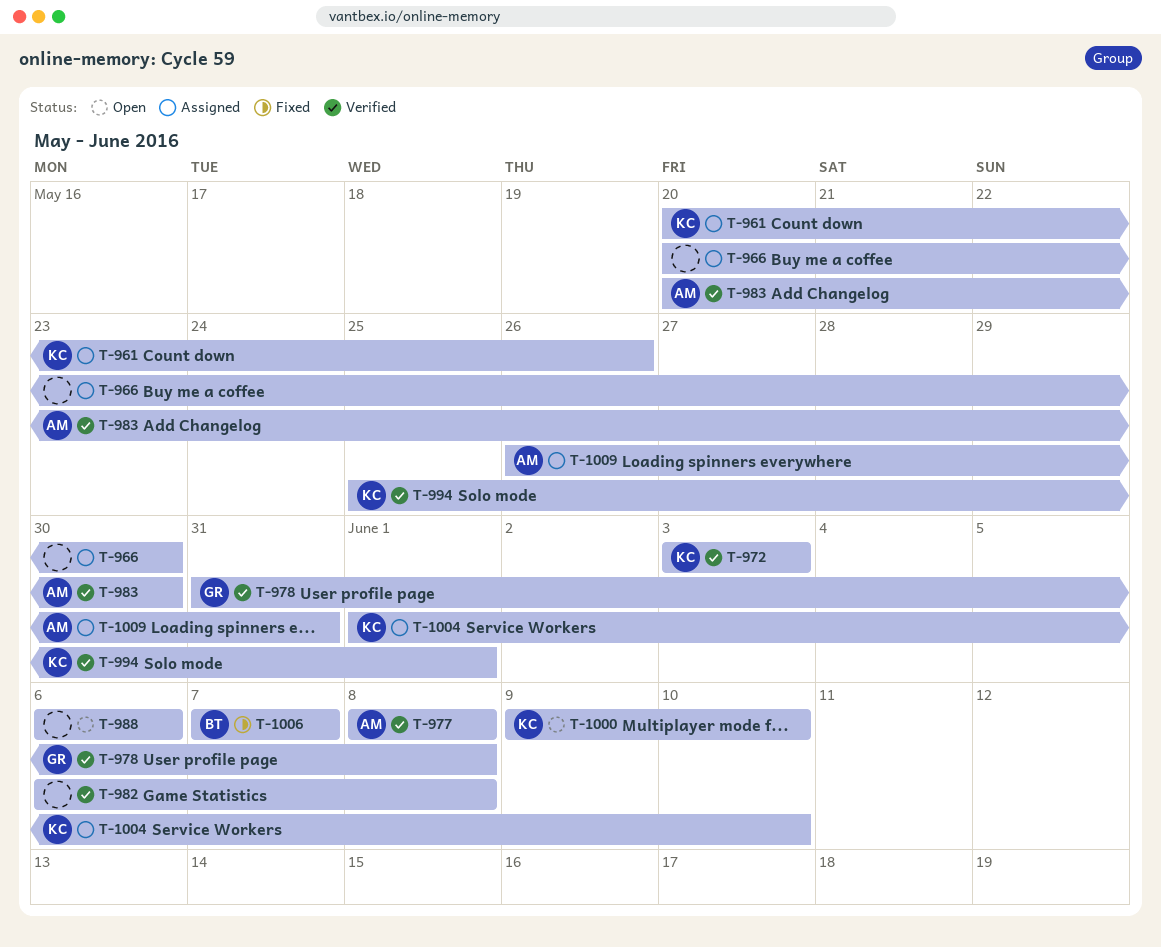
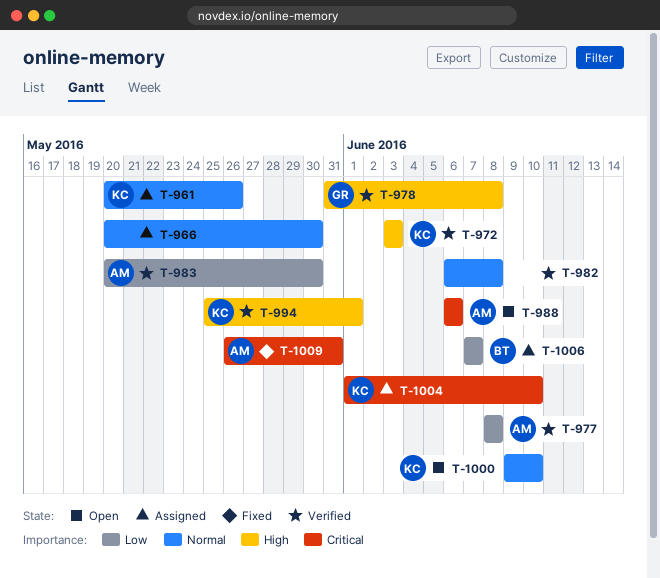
T-988, owner: none -> AM
T-1006, status: Fixed -> Assigned
T-1009, status: Assigned -> Fixed

